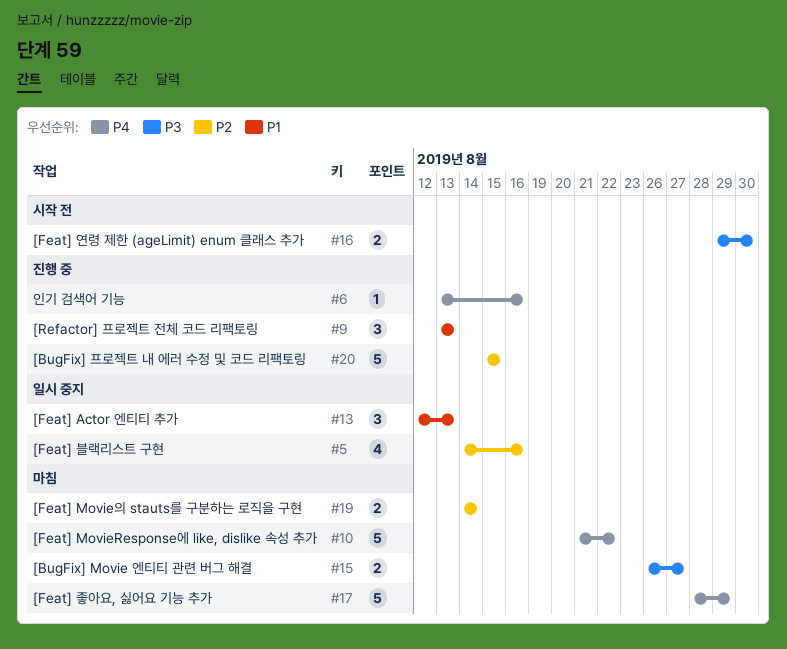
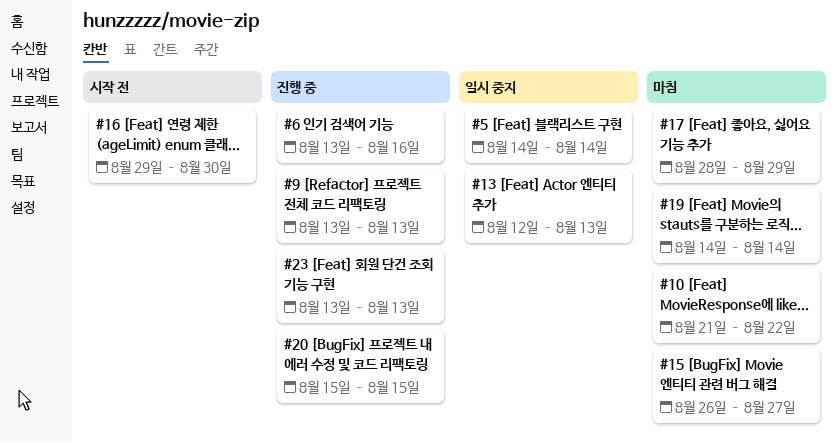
#5, due: Aug 16 -> Aug 14
#23: none -> present

